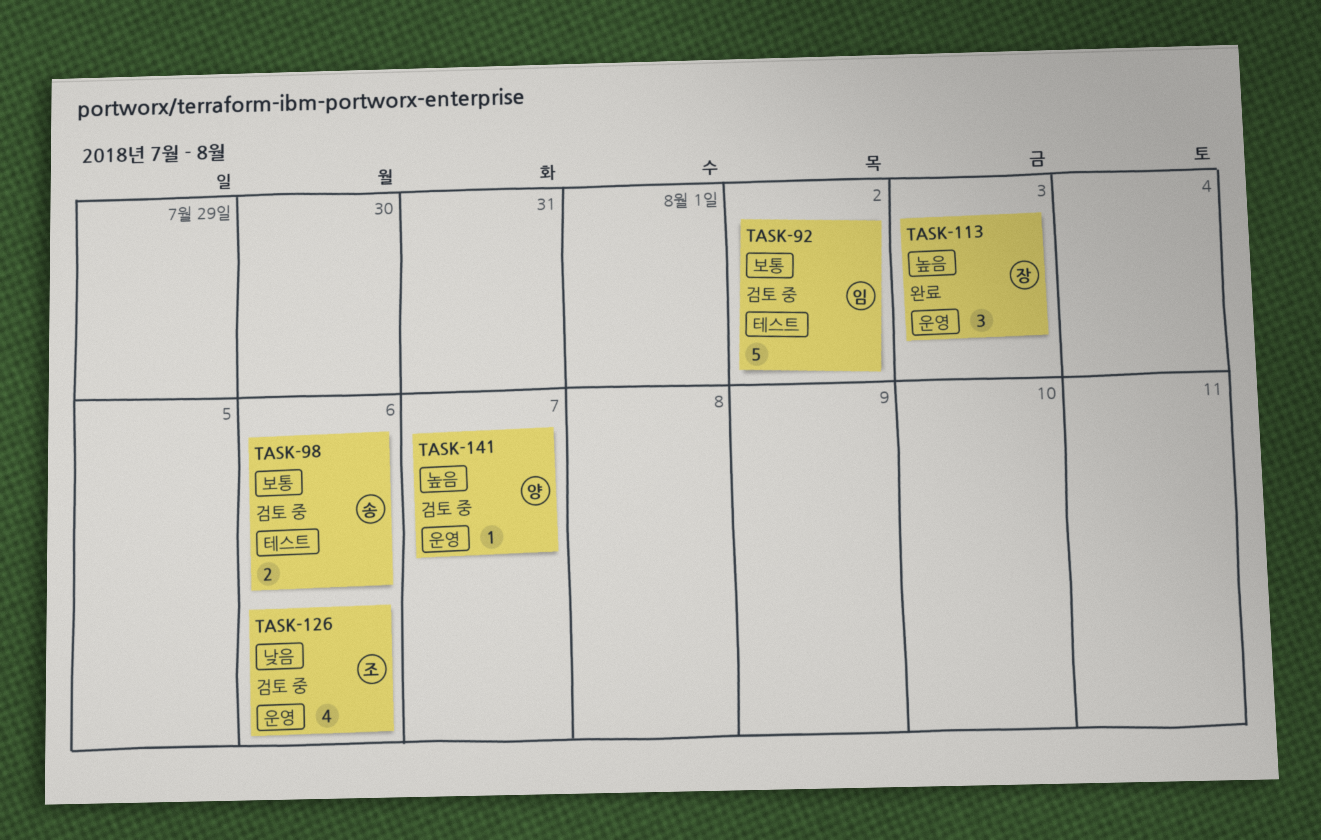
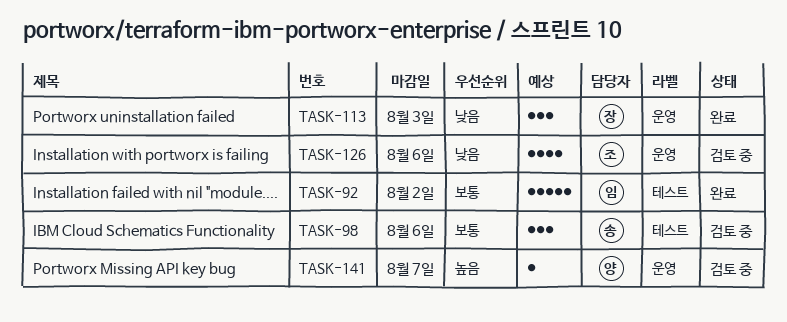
TASK-92, status: 검토 중 -> 완료
TASK-98, estimate: 2 -> 3
TASK-113, priority: 높음 -> 낮음

